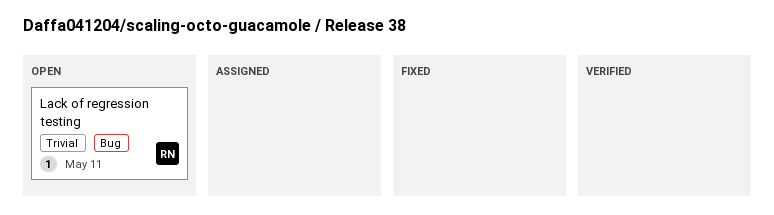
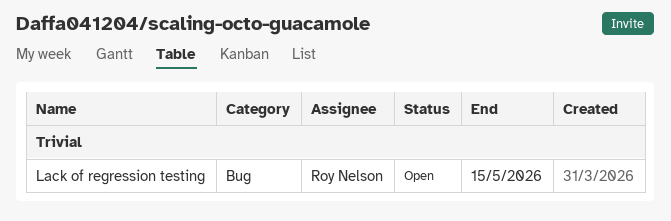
Lack of regression testing, due: May 11 -> May 15

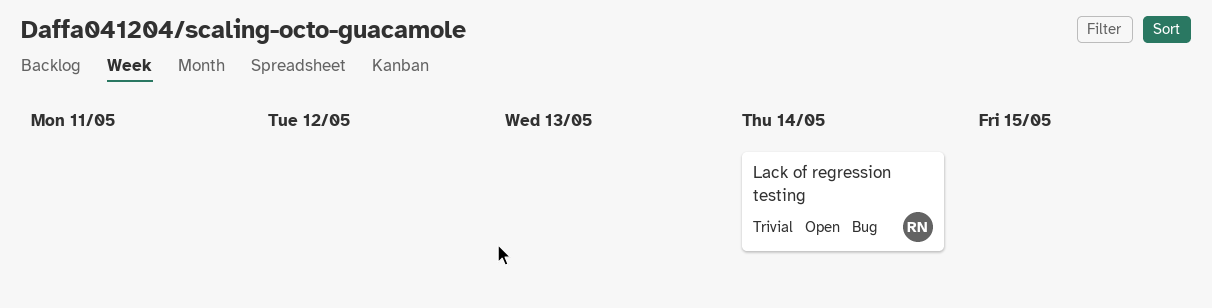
Lack of regression testing, due: May 15 -> May 14

